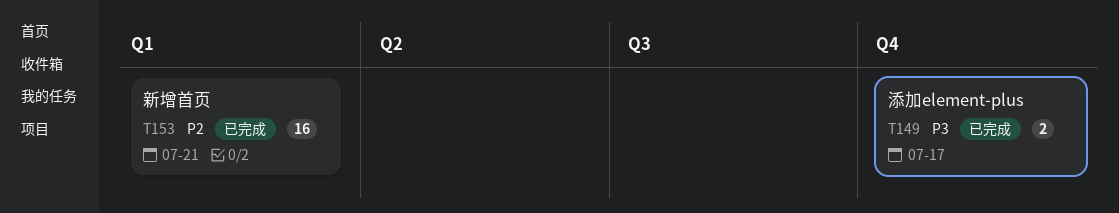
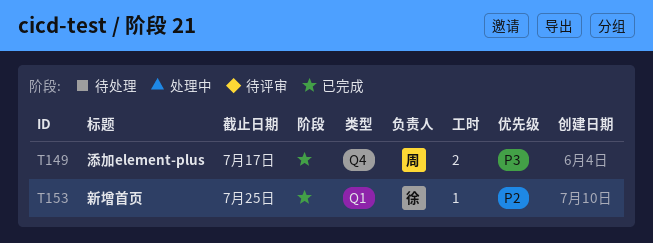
T153, estimate: 16 -> 1
T153, due: Jul 21 -> Jul 25

